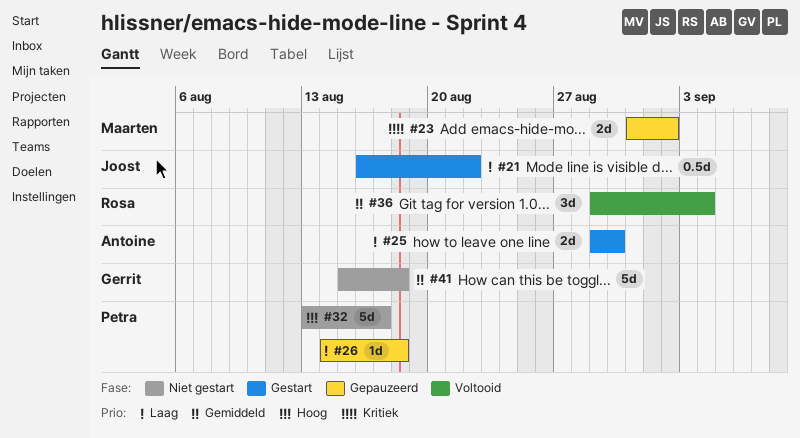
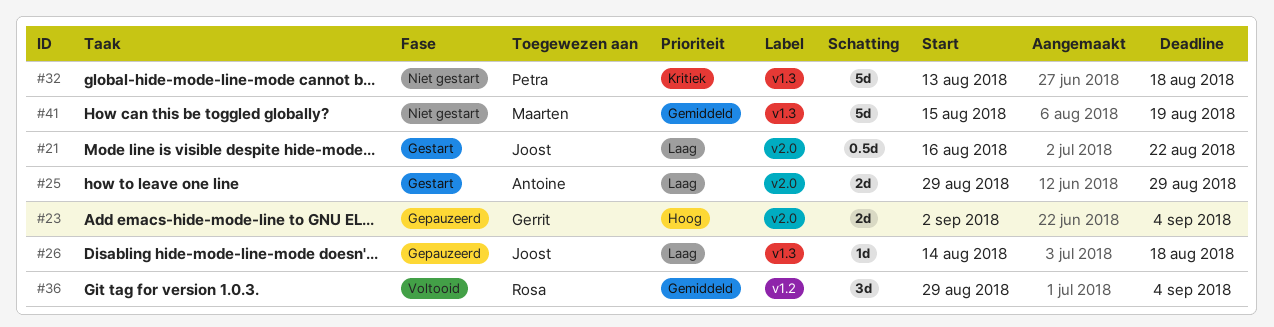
#23, owner: Maarten -> Gerrit
#23, priority: Kritiek -> Hoog
#23, start: Aug 31 -> Sep 2
#23, due: Sep 2 -> Sep 4
#25, due: Aug 30 -> Aug 29
#26, owner: Petra -> Joost
#32, priority: Hoog -> Kritiek
#32, due: Aug 17 -> Aug 18
#41, owner: Gerrit -> Maarten
#41, due: Aug 18 -> Aug 19

